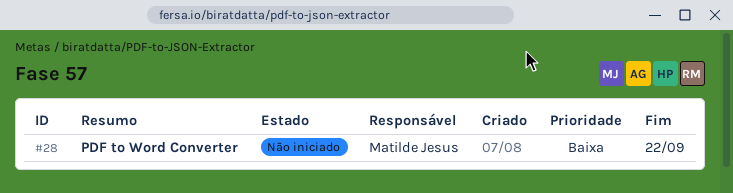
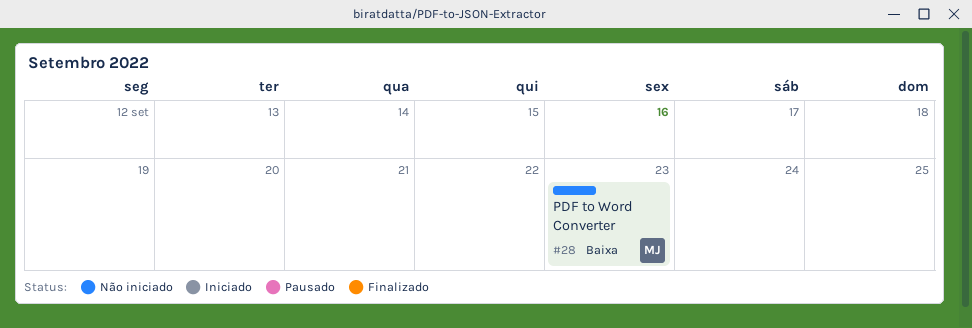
#28, due: Sep 22 -> Sep 23

